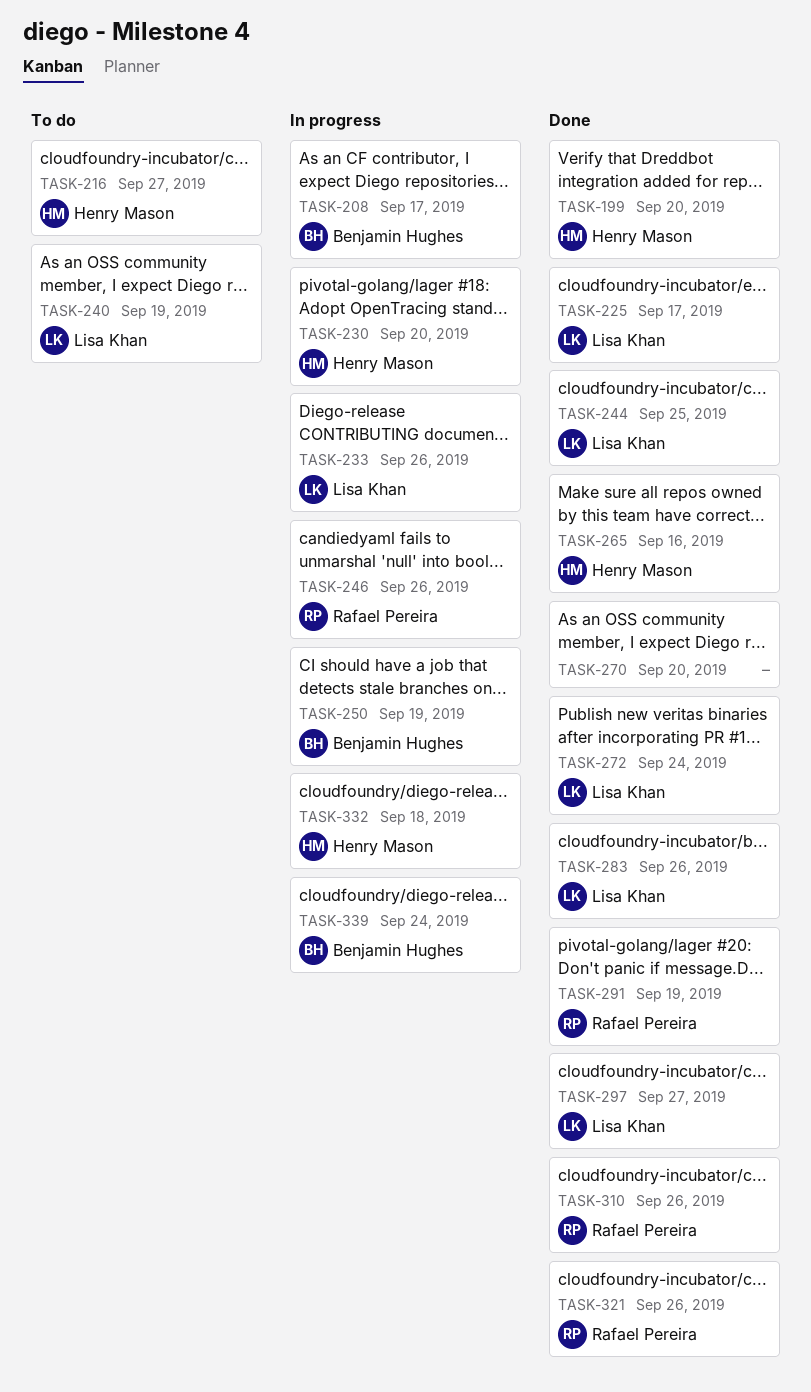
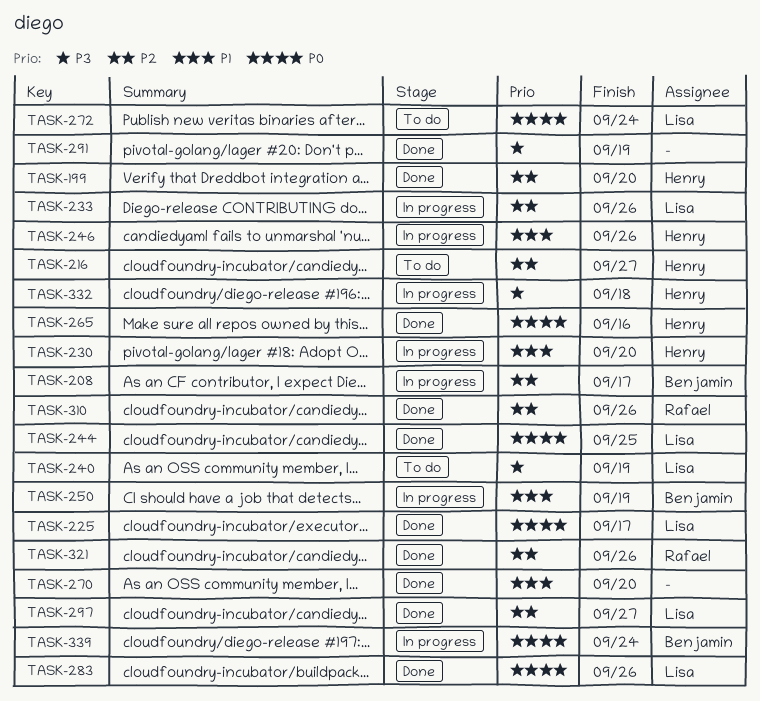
TASK-246, owner: Rafael Pereira -> Henry Mason
TASK-272, status: Done -> To do
TASK-291, owner: Rafael Pereira -> none

